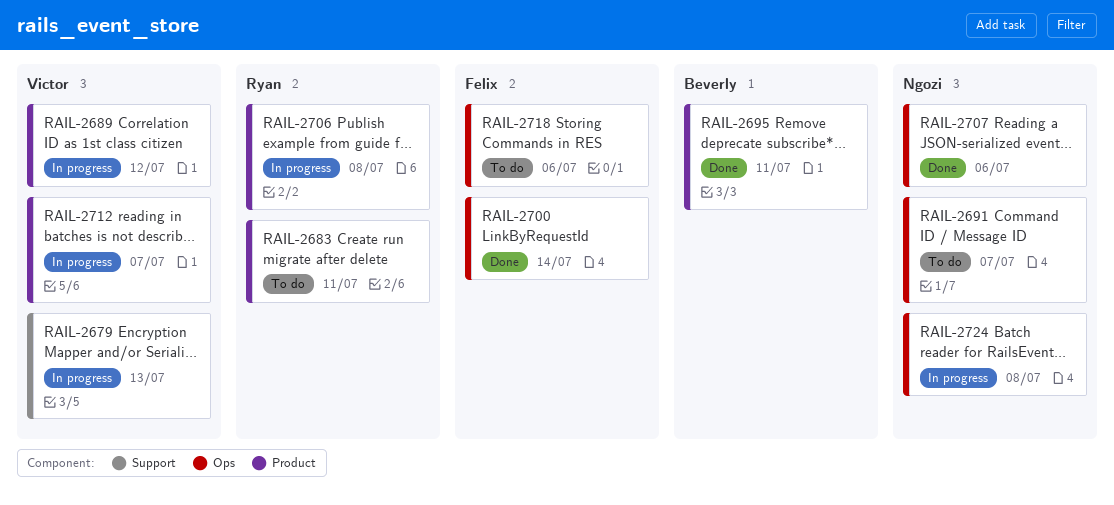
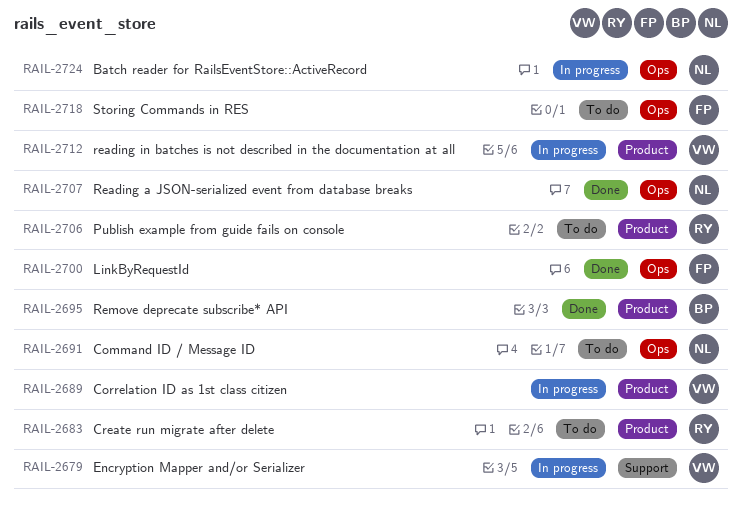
RAIL-2706, status: In progress -> To do

